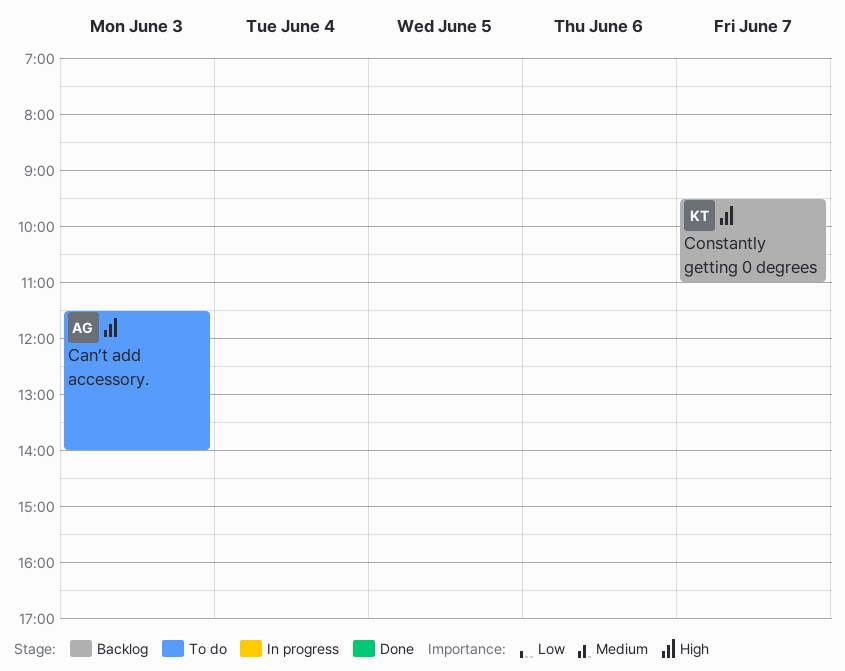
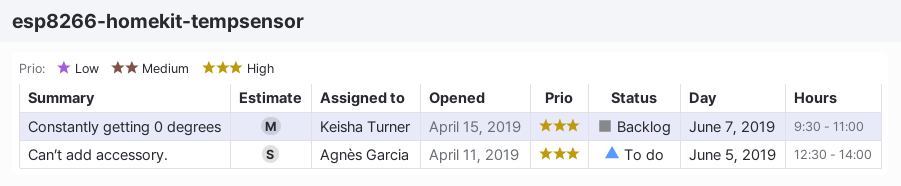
Can’t add accessory., day: Jun 3 -> Jun 5
Can’t add accessory., begins: 11:30 -> 12:30

